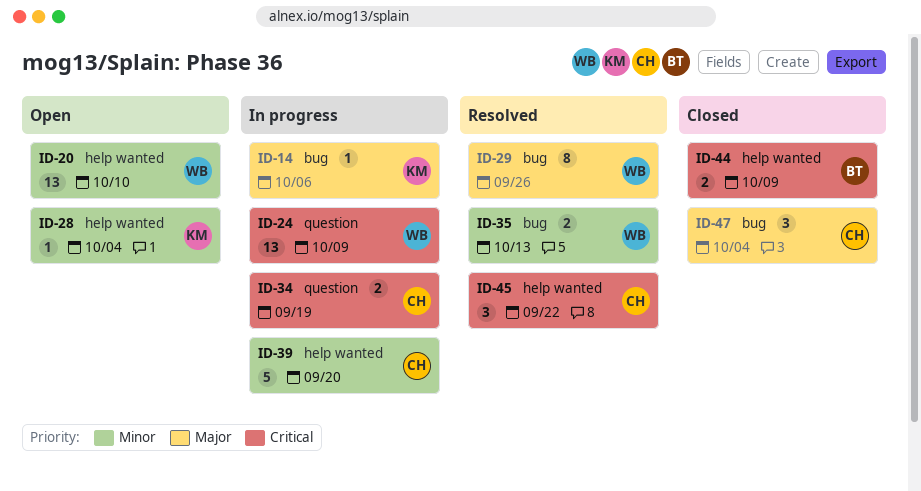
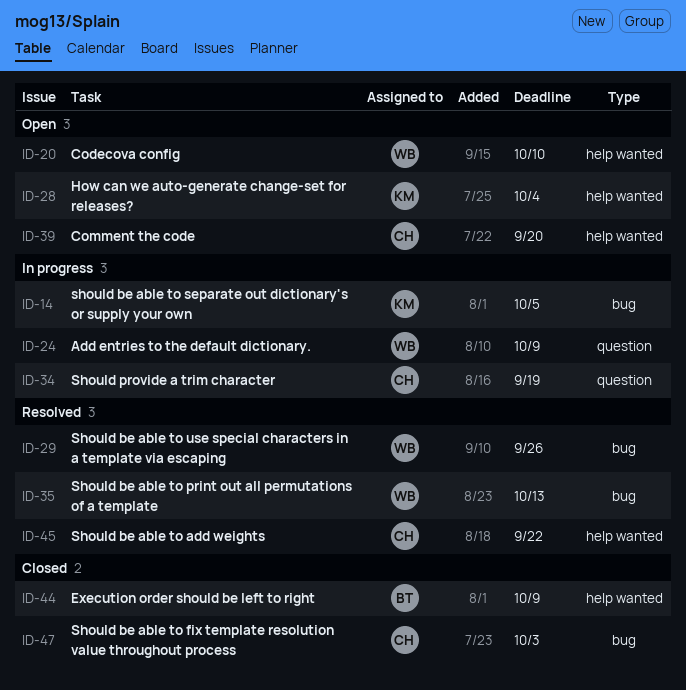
ID-14, due: Oct 6 -> Oct 5
ID-39, status: In progress -> Open
ID-47, due: Oct 4 -> Oct 3

